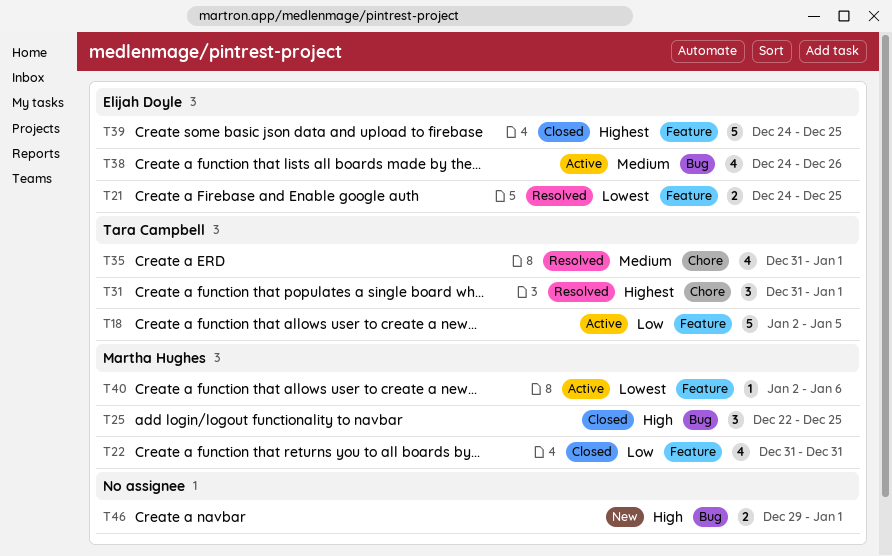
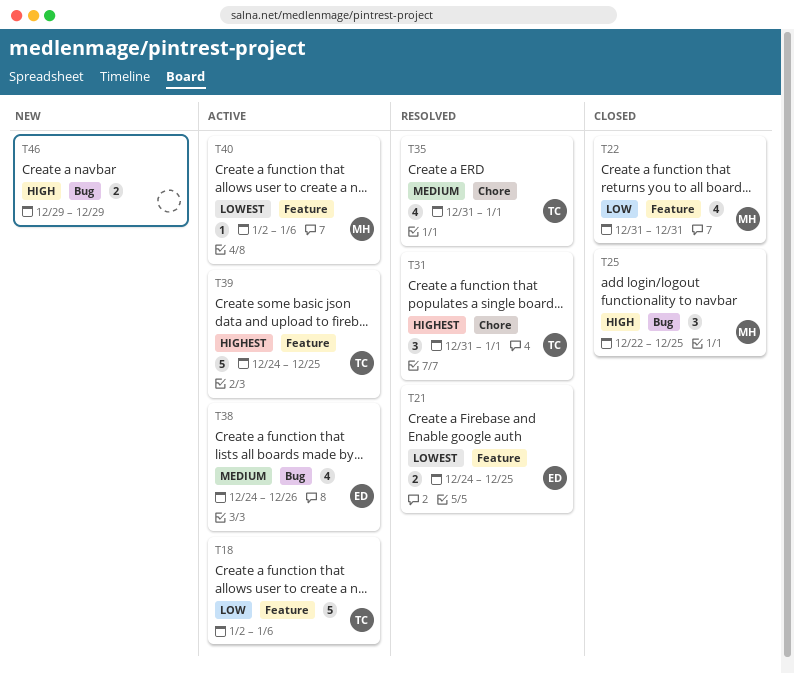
T18, due: Jan 5 -> Jan 6
T39, status: Closed -> Active
T39, owner: Elijah Doyle -> Tara Campbell
T46, due: Jan 1 -> Dec 29

